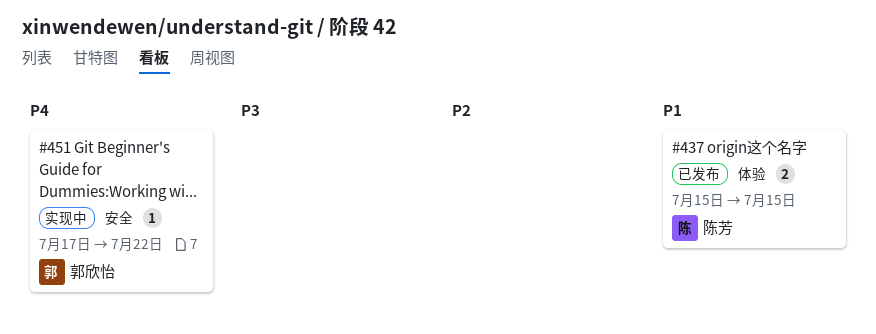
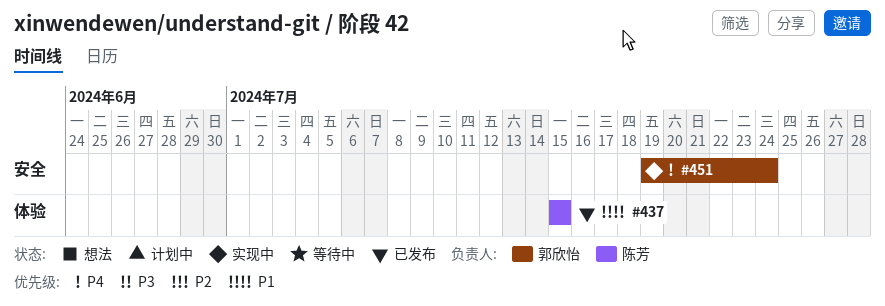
#451, start: Jul 17 -> Jul 19
#451, due: Jul 22 -> Jul 24

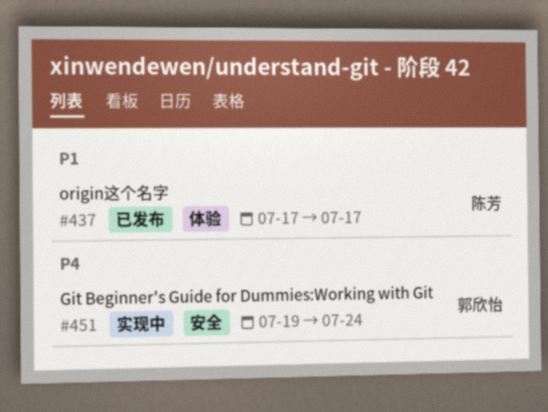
#437, start: Jul 15 -> Jul 17
#437, due: Jul 15 -> Jul 17

